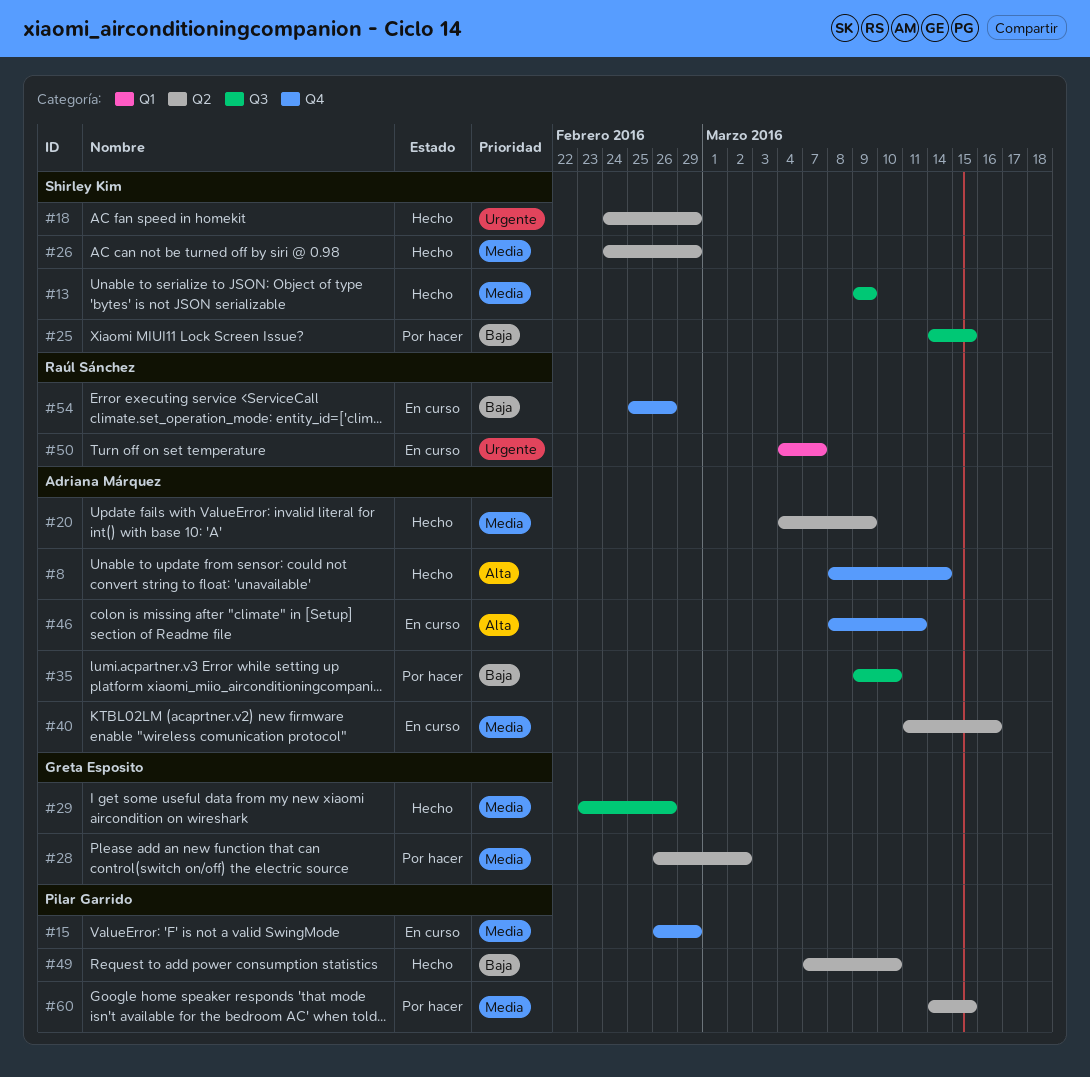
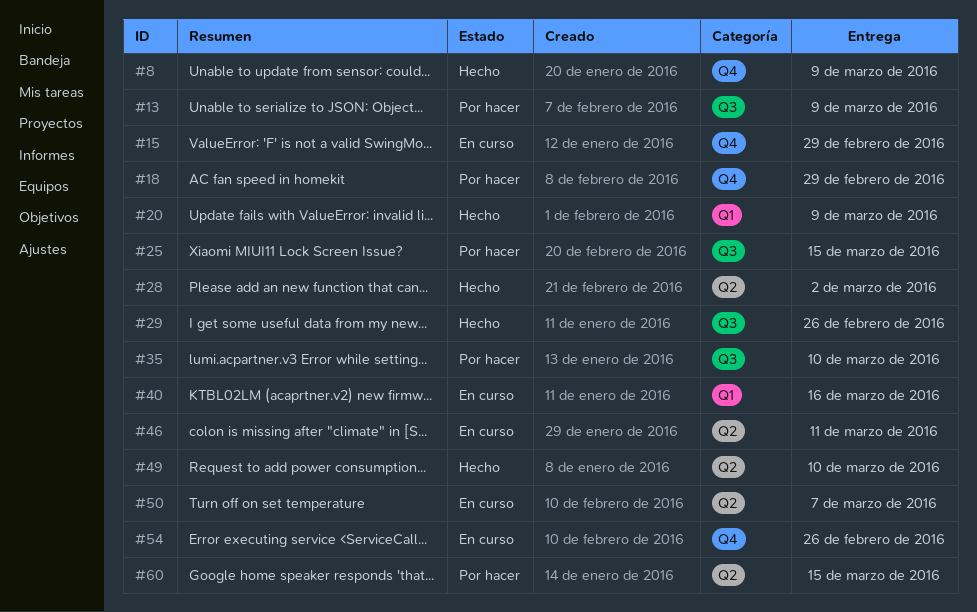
#8, due: Mar 14 -> Mar 9
#13, status: Hecho -> Por hacer
#18, status: Hecho -> Por hacer
#18, label: Q2 -> Q4
#20, label: Q2 -> Q1
#26: present -> none
#28, status: Por hacer -> Hecho
#40, label: Q2 -> Q1
#46, label: Q4 -> Q2
#50, label: Q1 -> Q2

